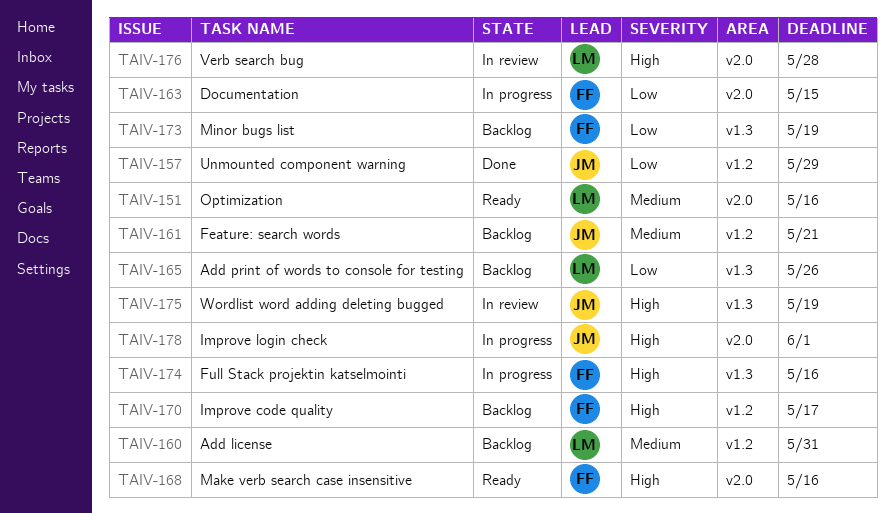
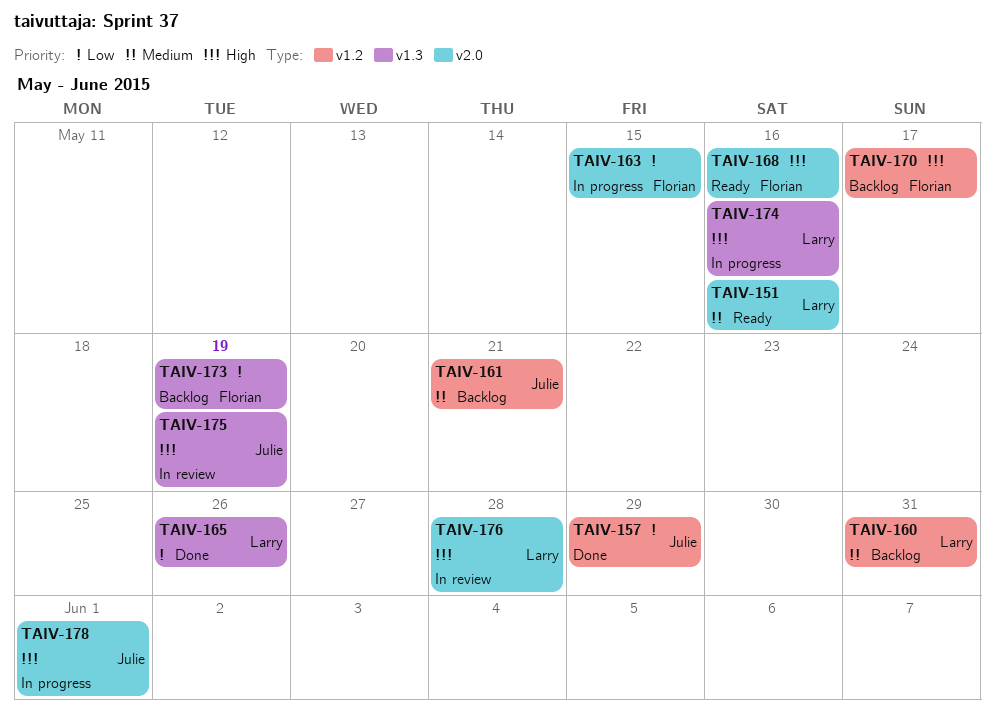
TAIV-165, status: Backlog -> Done
TAIV-174, owner: Florian -> Larry

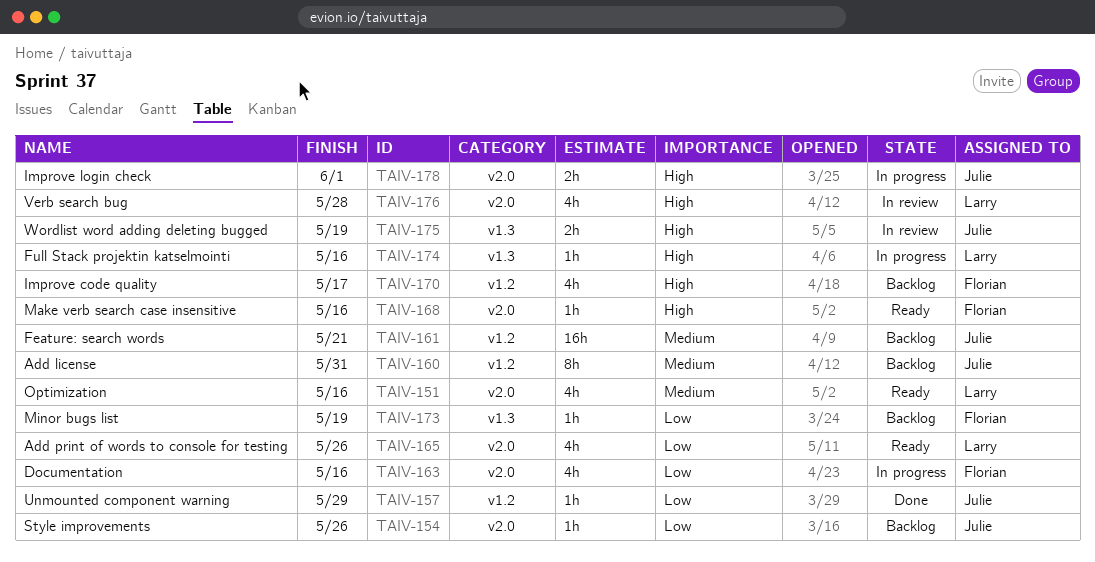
TAIV-154: none -> present
TAIV-160, owner: Larry -> Julie
TAIV-163, due: May 15 -> May 16
TAIV-165, status: Done -> Ready
TAIV-165, label: v1.3 -> v2.0

